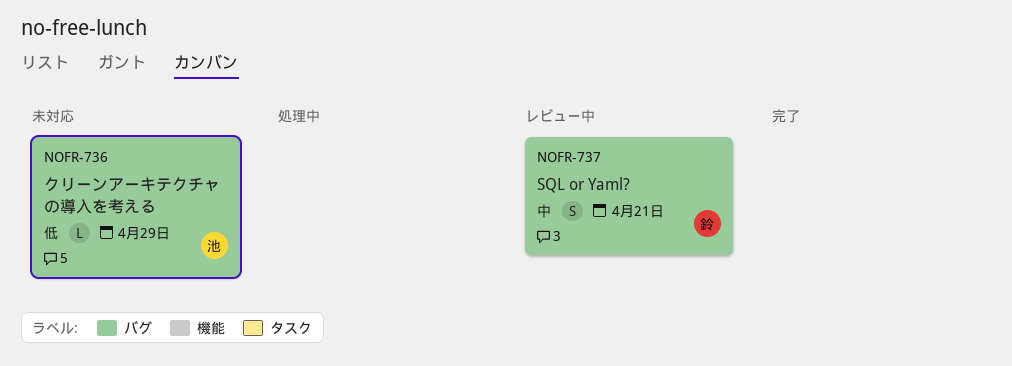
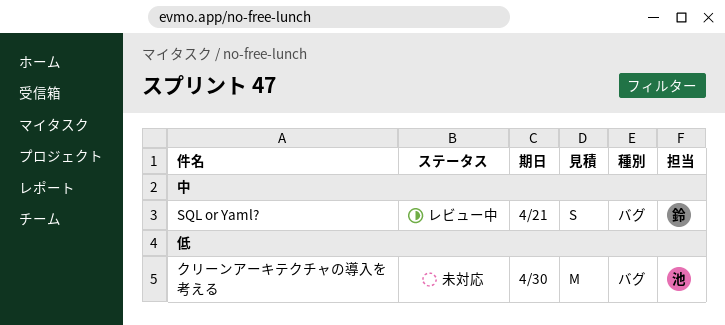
クリーンアーキテクチャの導入を考える, estimate: L -> M
クリーンアーキテクチャの導入を考える, due: Apr 29 -> Apr 30

